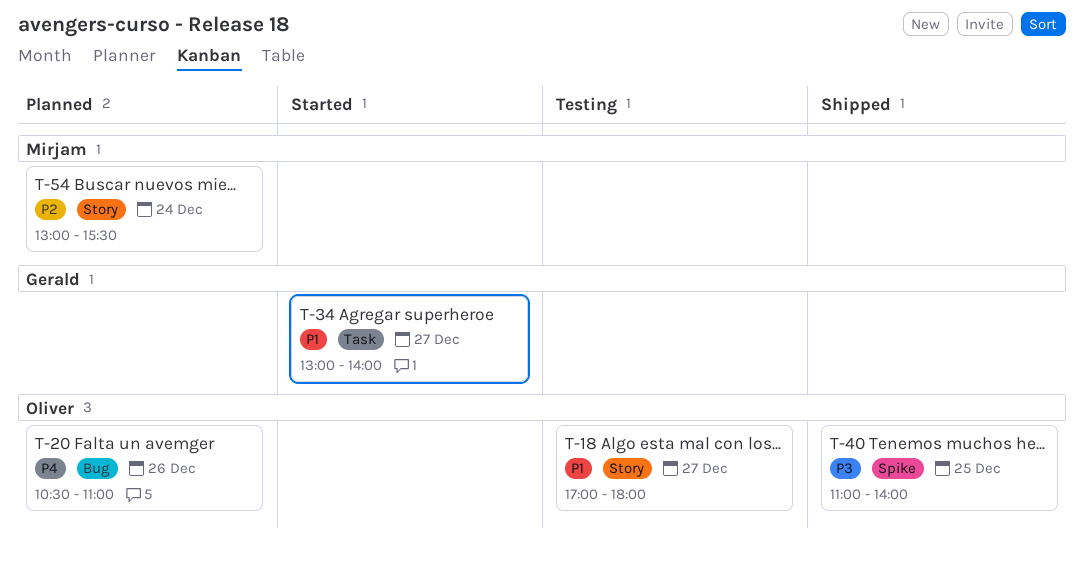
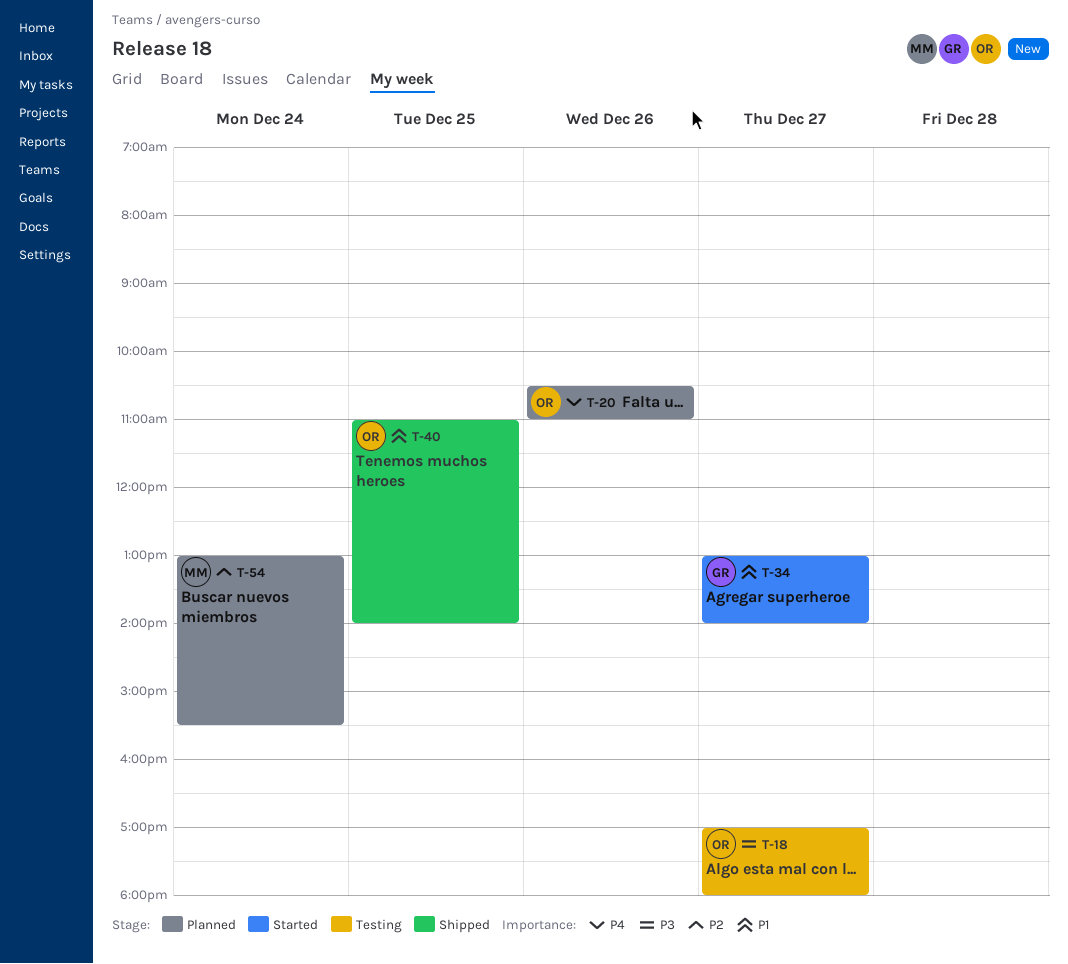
T-18, priority: P1 -> P3
T-40, priority: P3 -> P1

